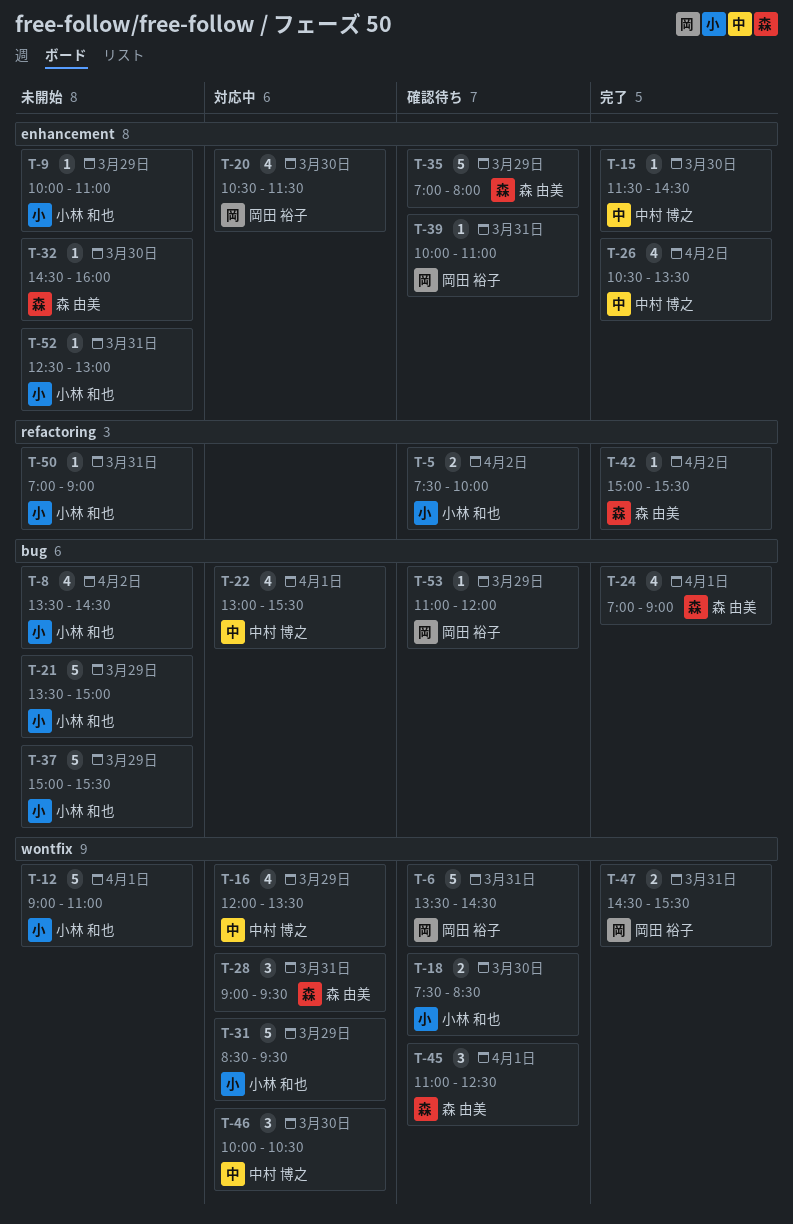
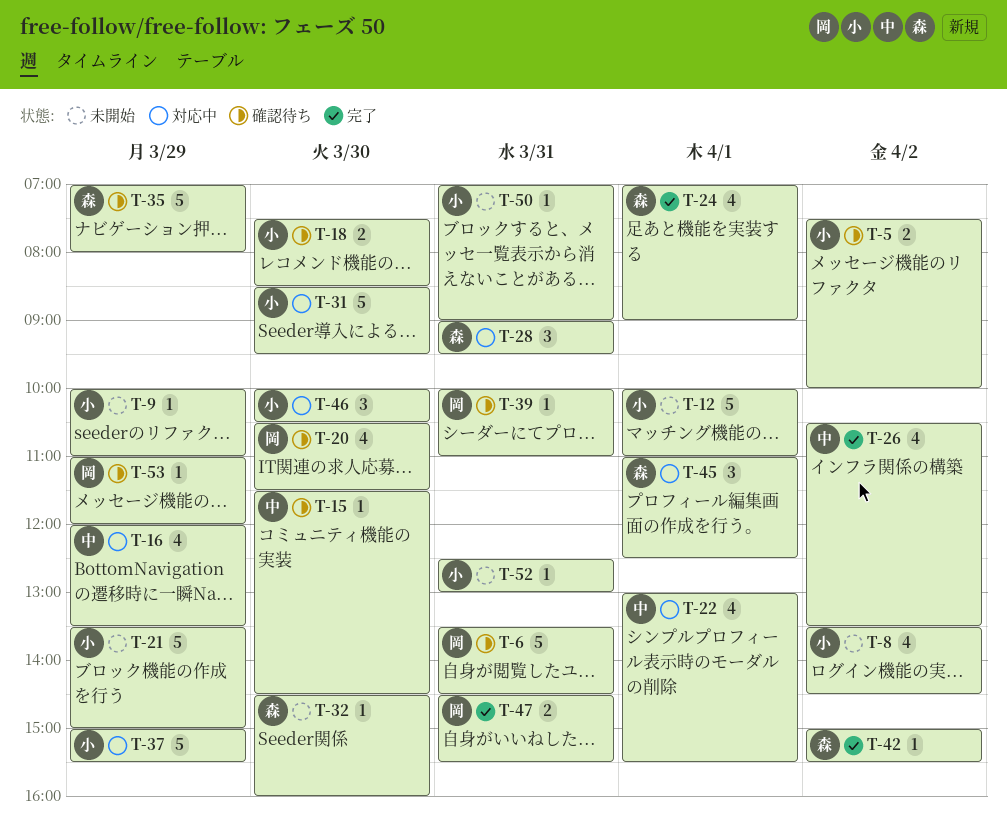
T-12, begins: 09:00 -> 10:00
T-15, status: 完了 -> 確認待ち
T-20, status: 対応中 -> 確認待ち
T-31, day: Mar 29 -> Mar 30
T-37, status: 未開始 -> 対応中
T-45, status: 確認待ち -> 対応中
T-46, owner: 中村 博之 -> 小林 和也

